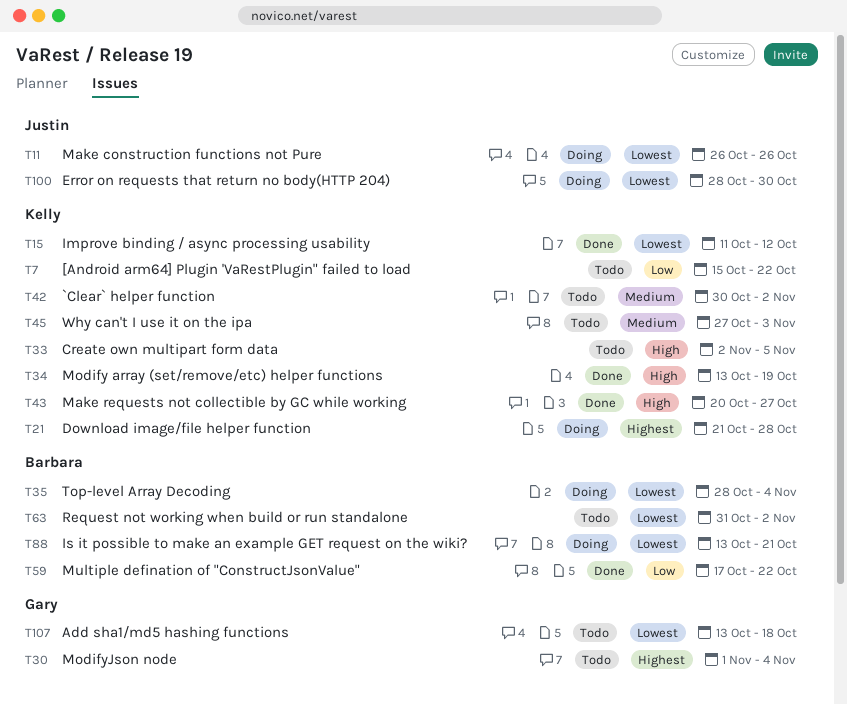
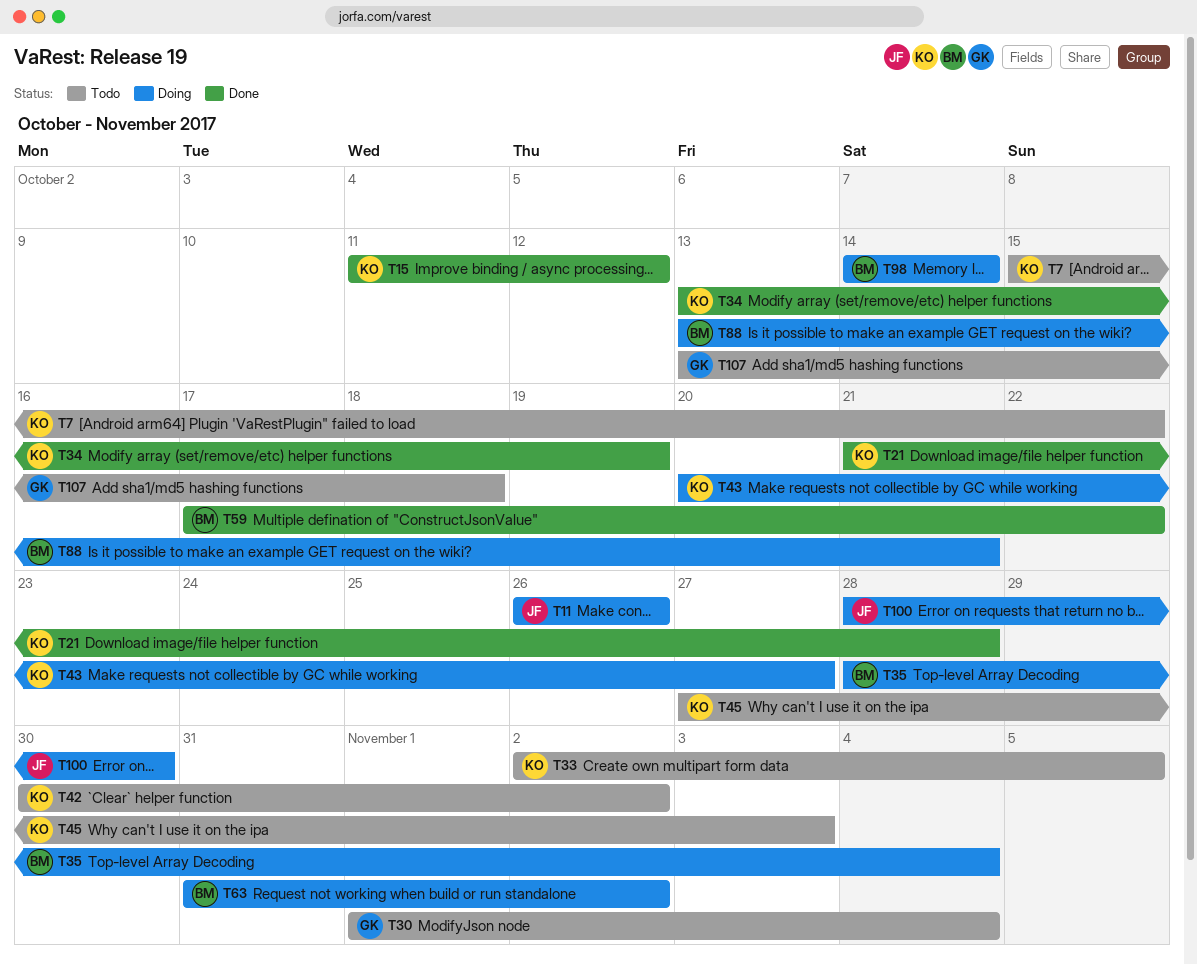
T21, status: Doing -> Done
T43, status: Done -> Doing
T63, status: Todo -> Doing
T98: none -> present

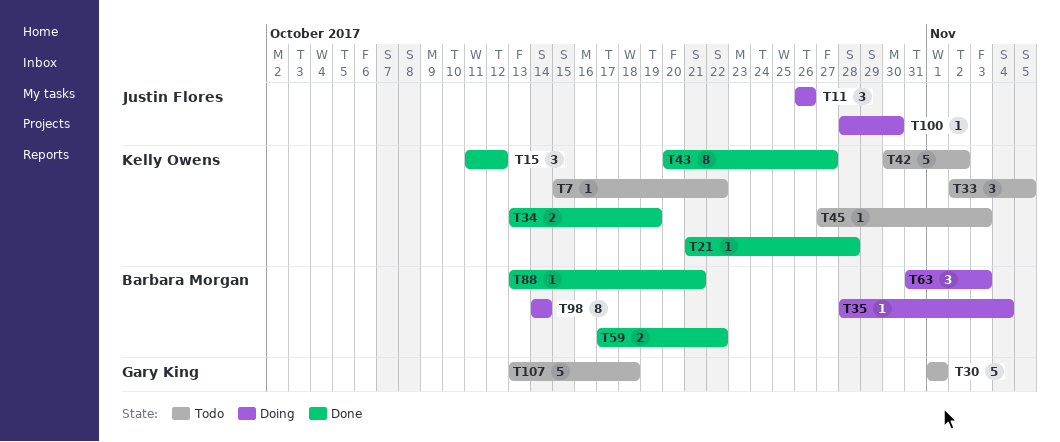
T30, due: Nov 4 -> Nov 1
T43, status: Doing -> Done
T63, due: Nov 2 -> Nov 3
T88, status: Doing -> Done

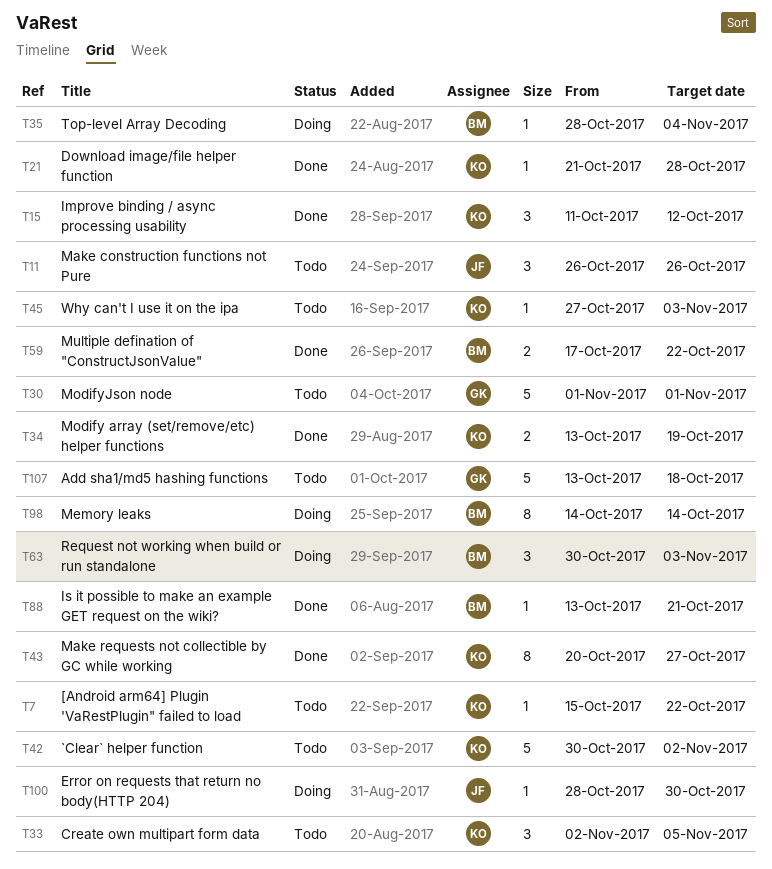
T11, status: Doing -> Todo
T63, start: Oct 31 -> Oct 30

